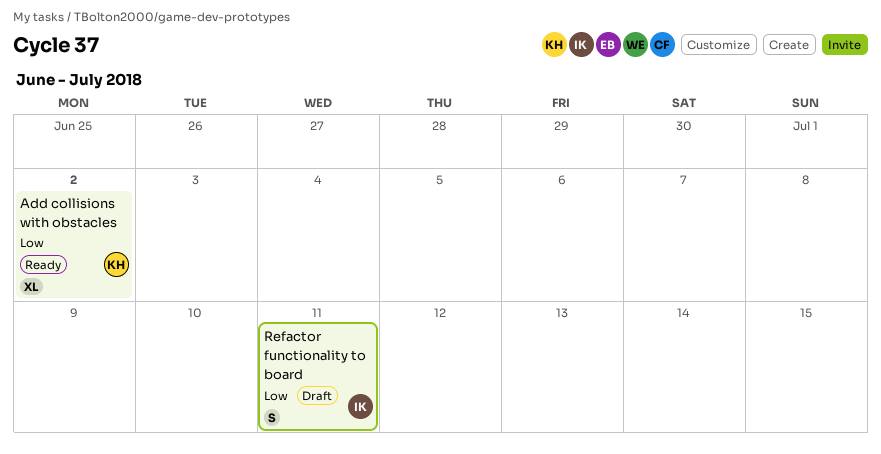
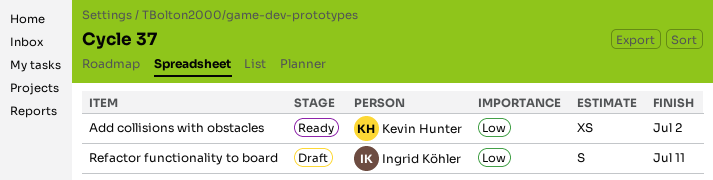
Add collisions with obstacles, estimate: XL -> XS

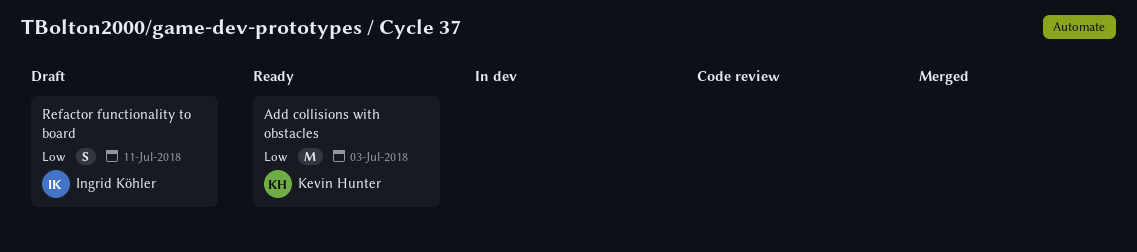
Add collisions with obstacles, estimate: XS -> M
Add collisions with obstacles, due: Jul 2 -> Jul 3

